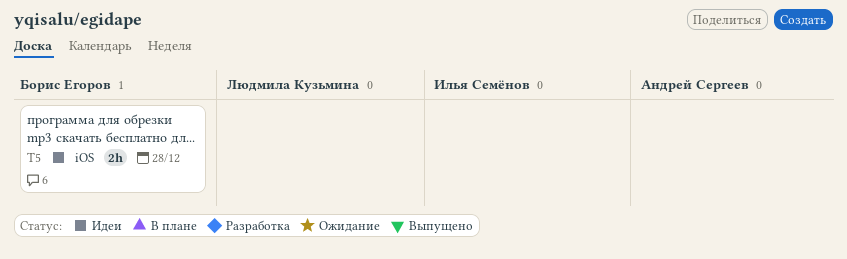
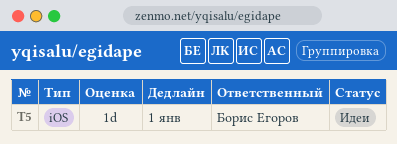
T5, estimate: 2h -> 1d
T5, due: Dec 28 -> Jan 1

